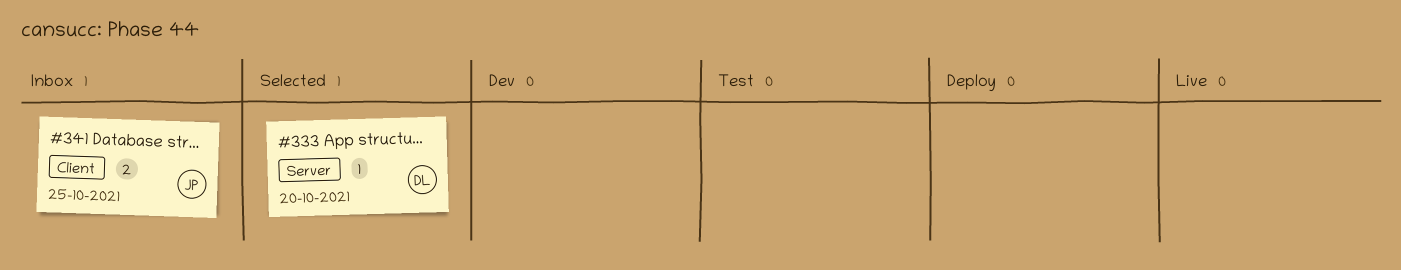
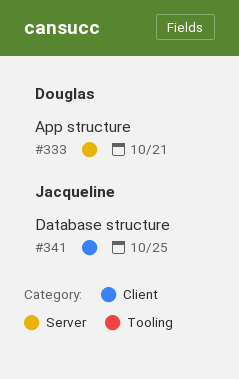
#333, due: Oct 20 -> Oct 21

